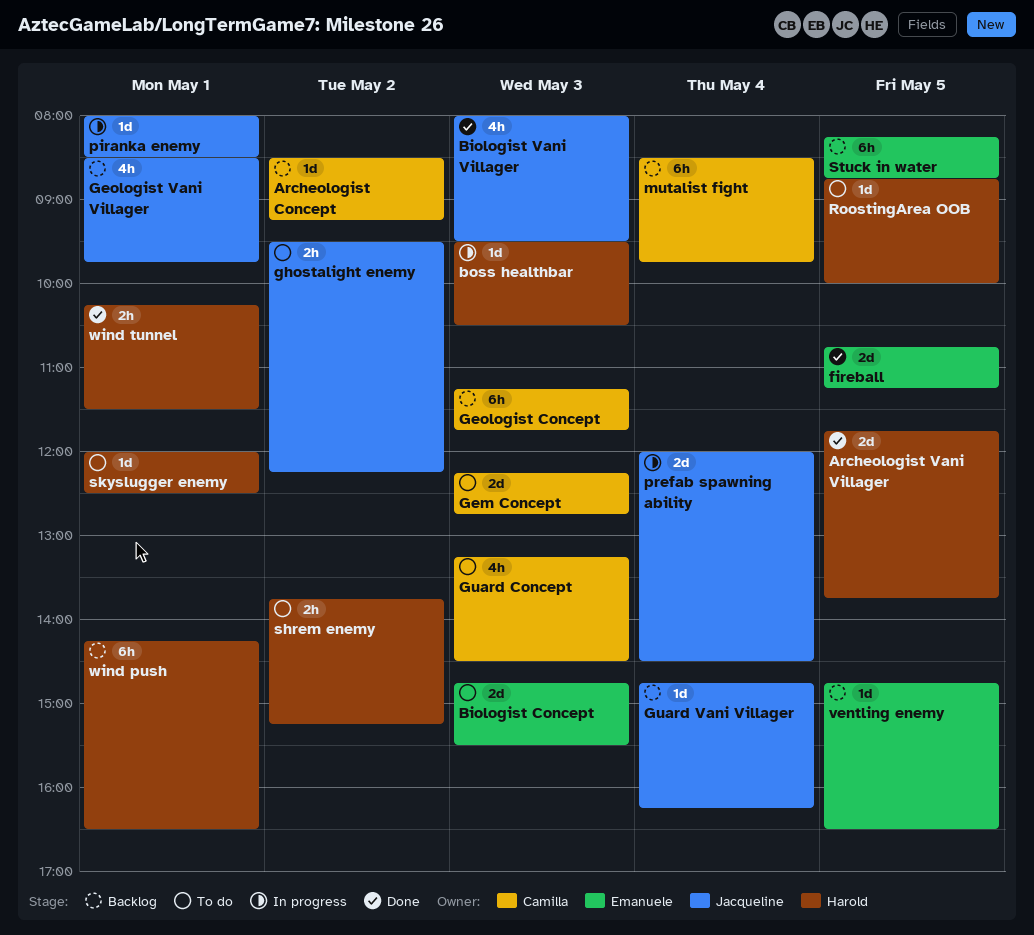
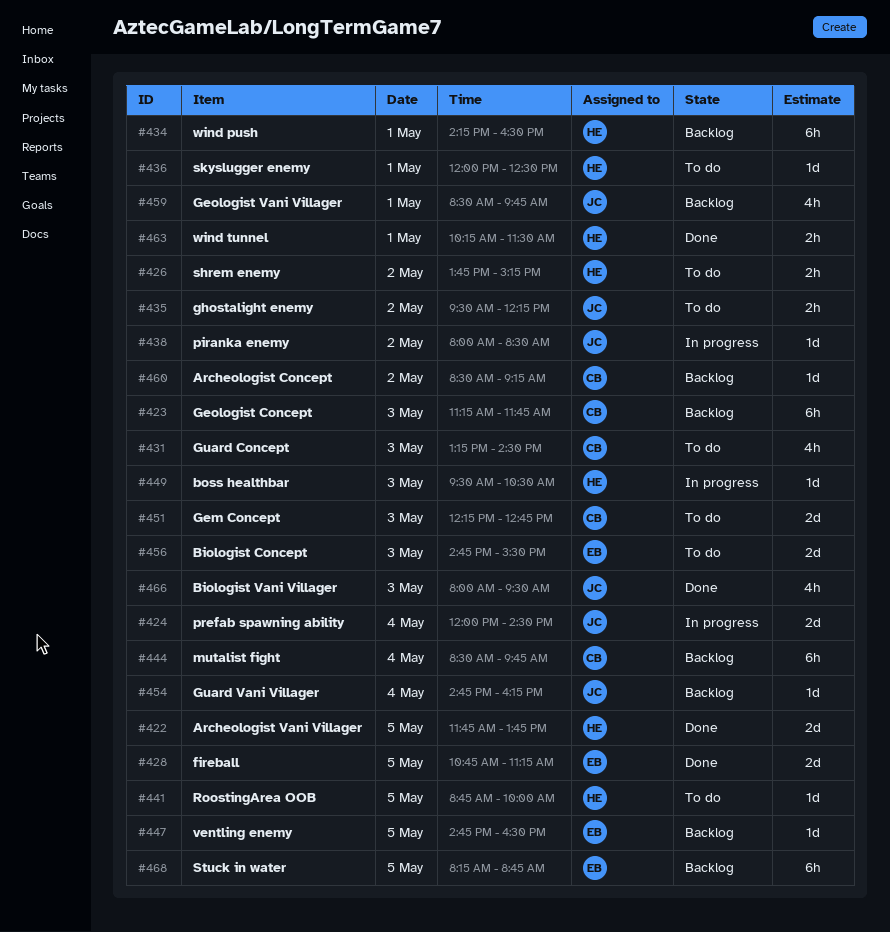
piranka enemy, day: May 1 -> May 2

